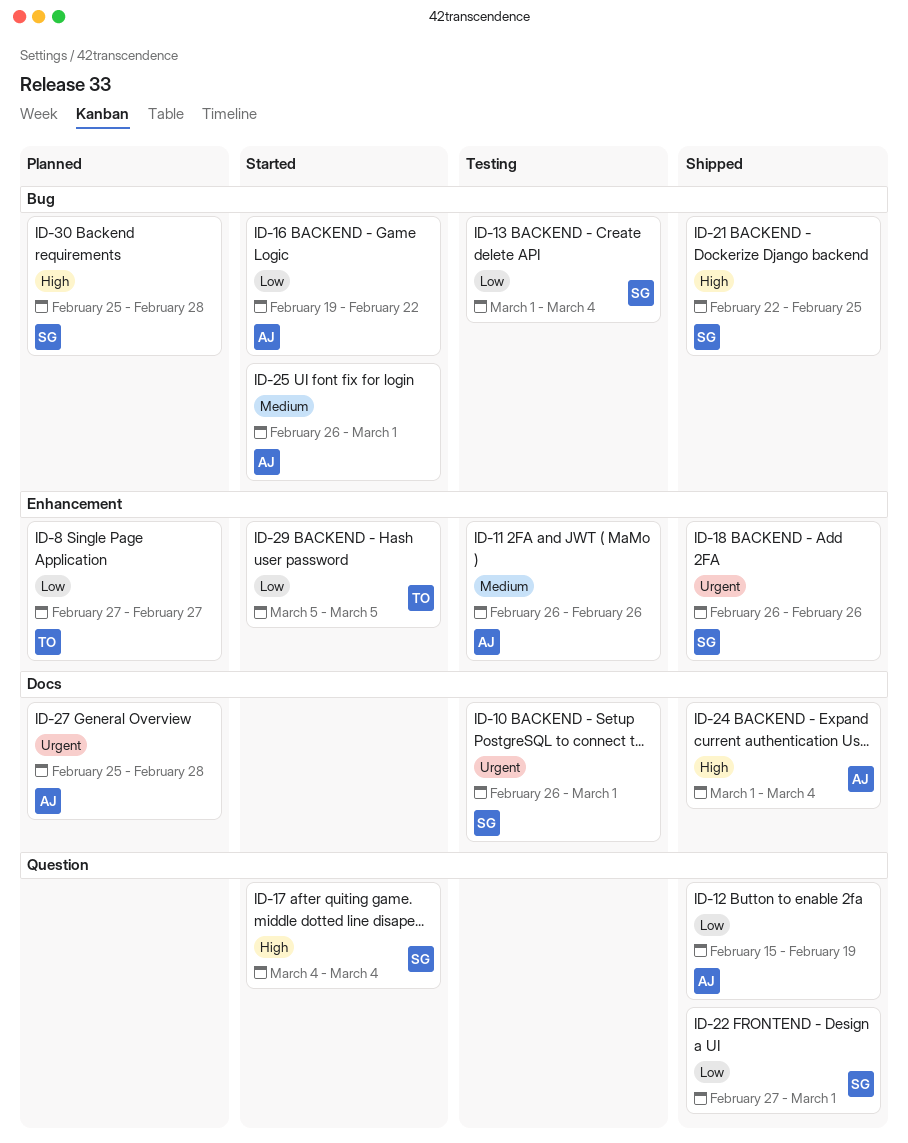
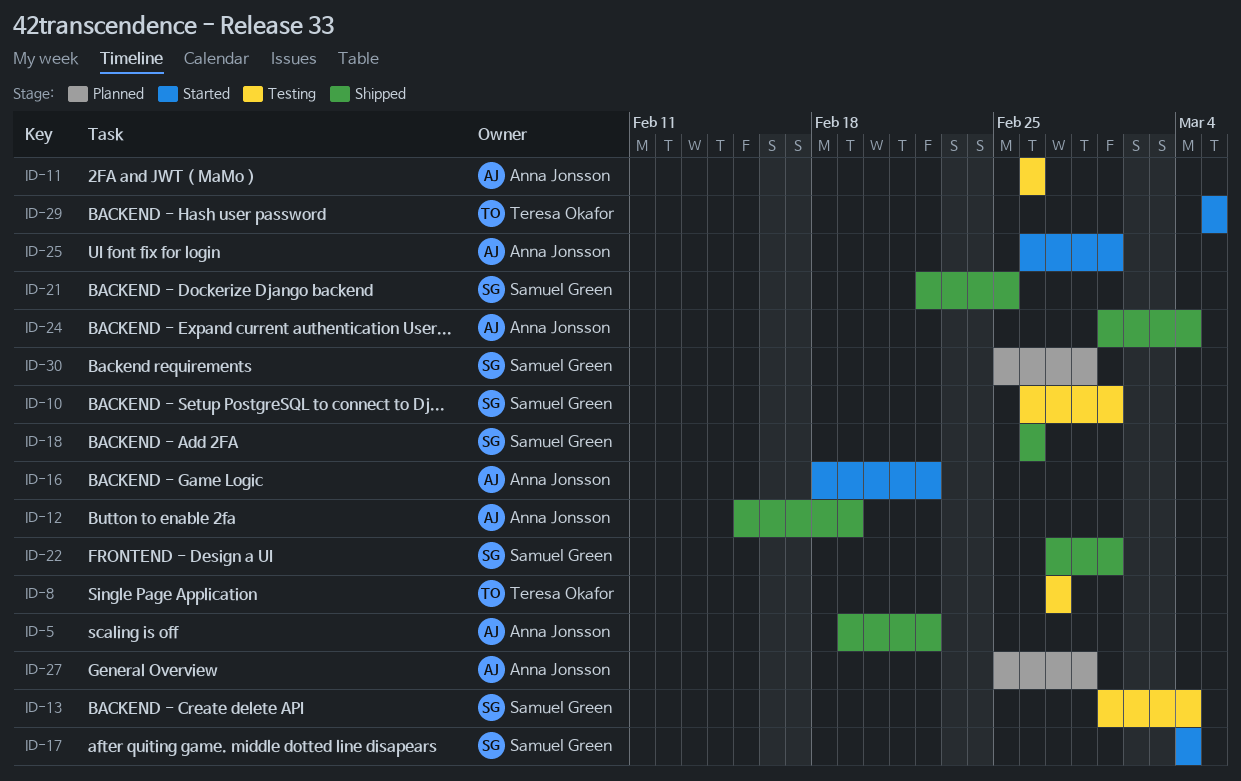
ID-5: none -> present
ID-8, status: Planned -> Testing
ID-16, start: Feb 19 -> Feb 18

